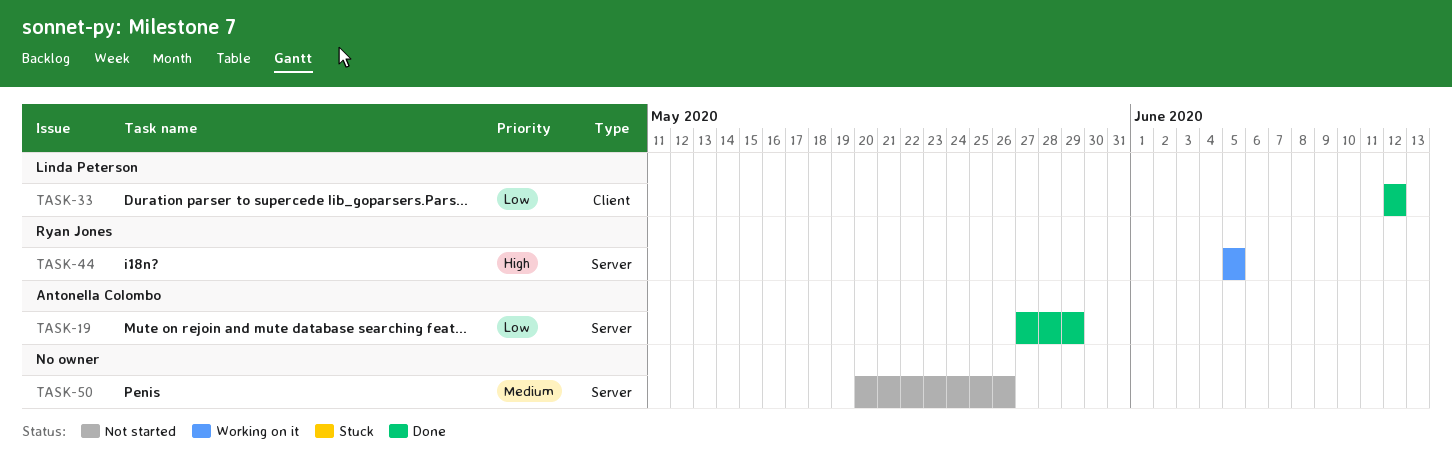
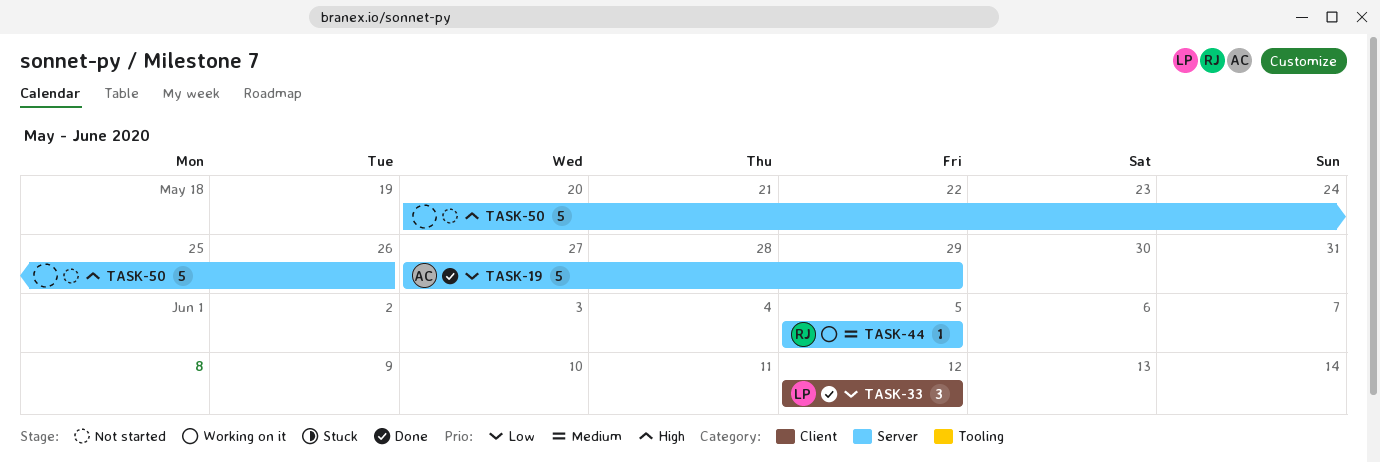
TASK-44, priority: High -> Medium
TASK-50, priority: Medium -> High

